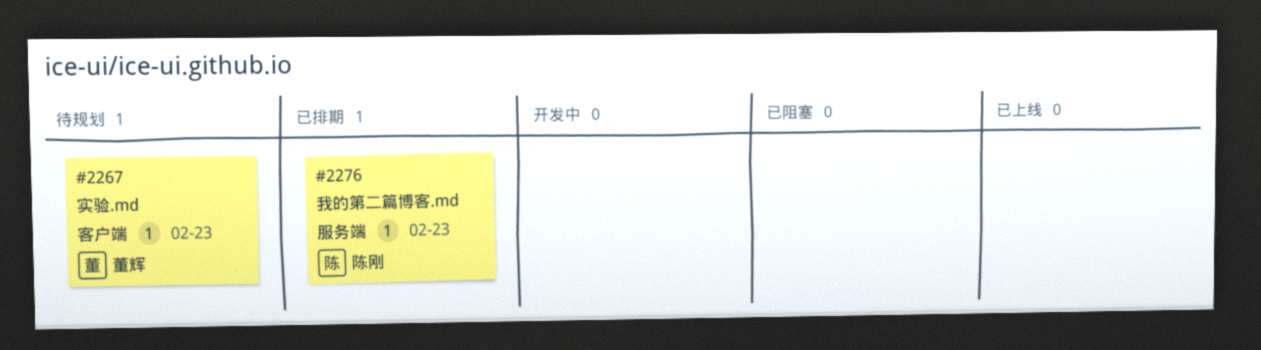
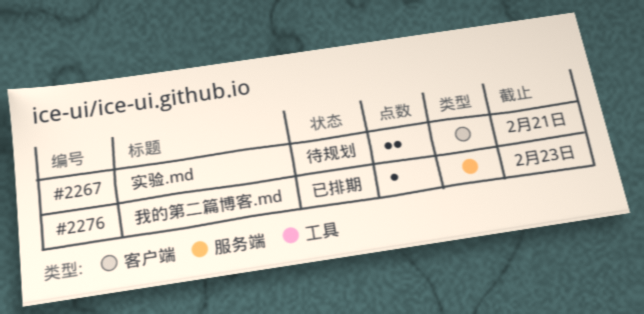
#2267, estimate: 1 -> 2
#2267, due: Feb 23 -> Feb 21

